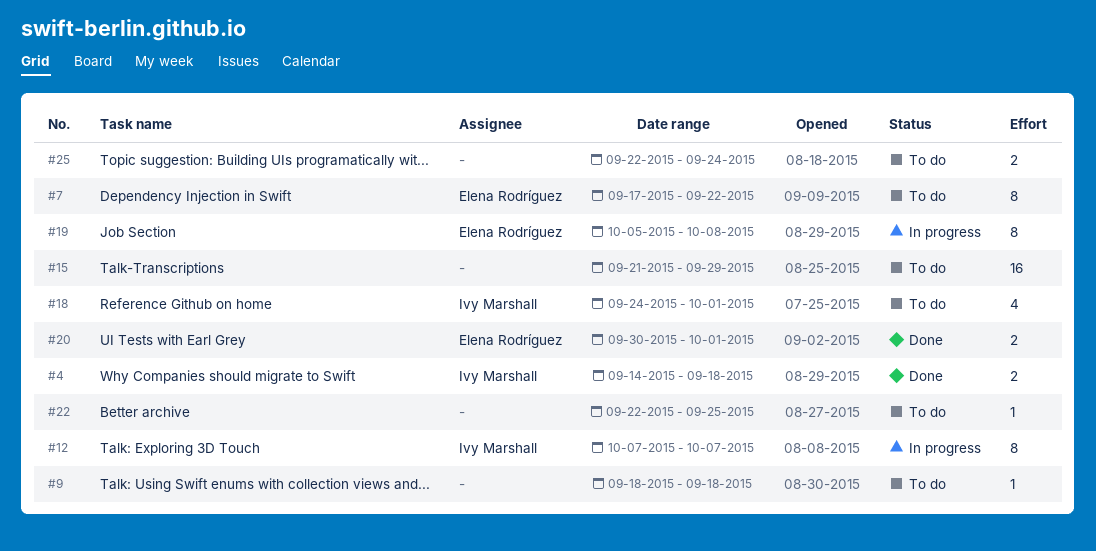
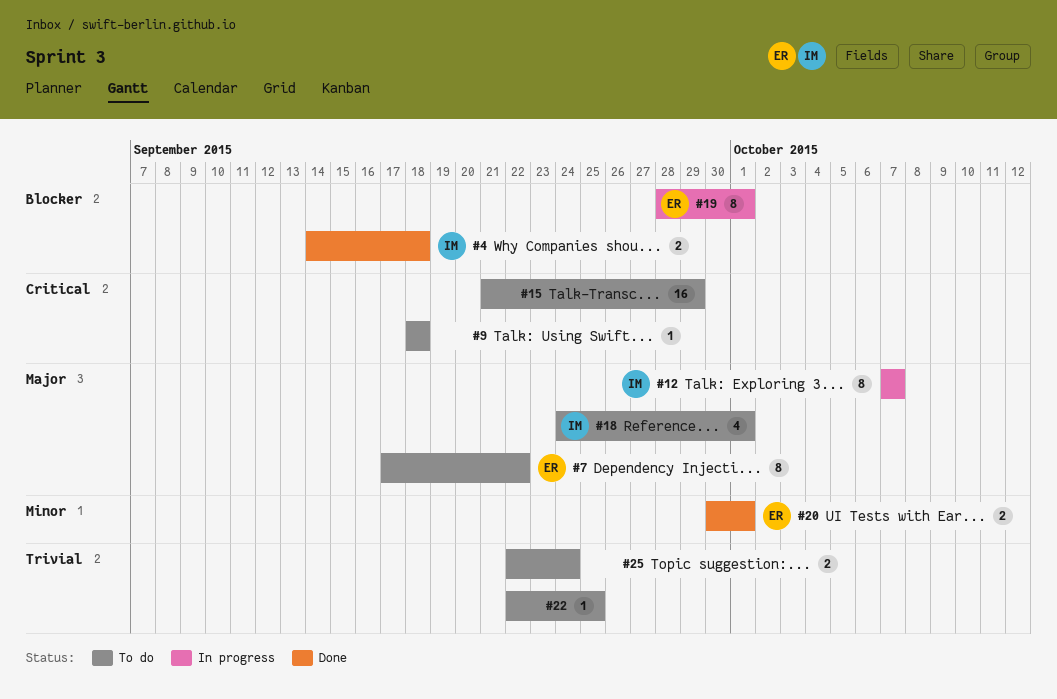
#19, start: Oct 5 -> Sep 28
#19, due: Oct 8 -> Oct 1

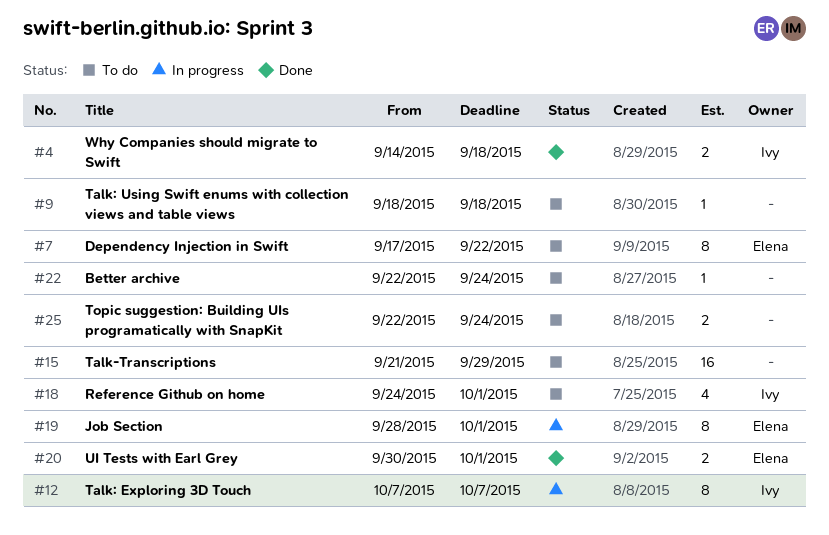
#22, due: Sep 25 -> Sep 24

